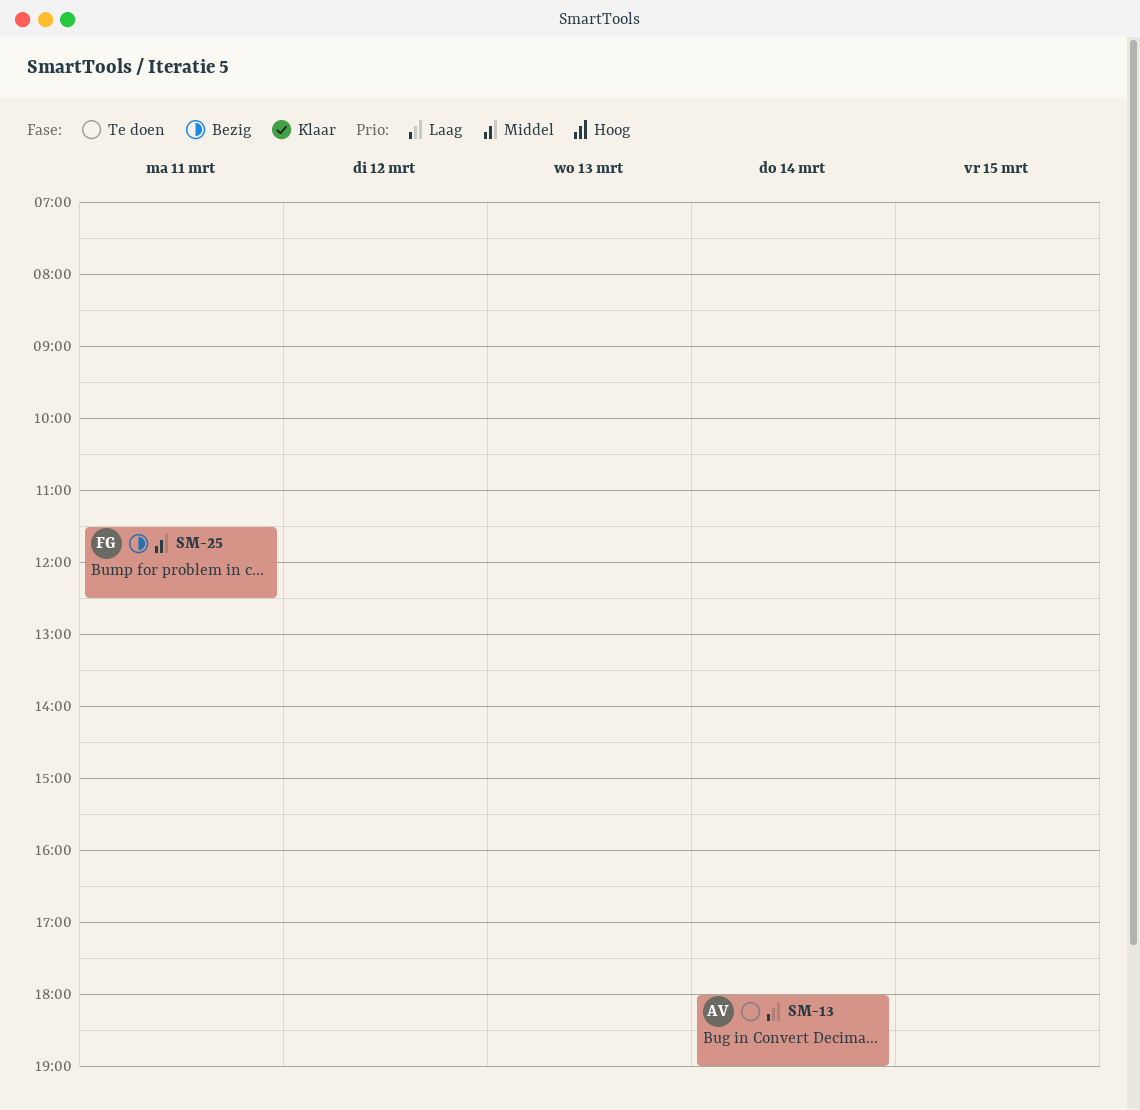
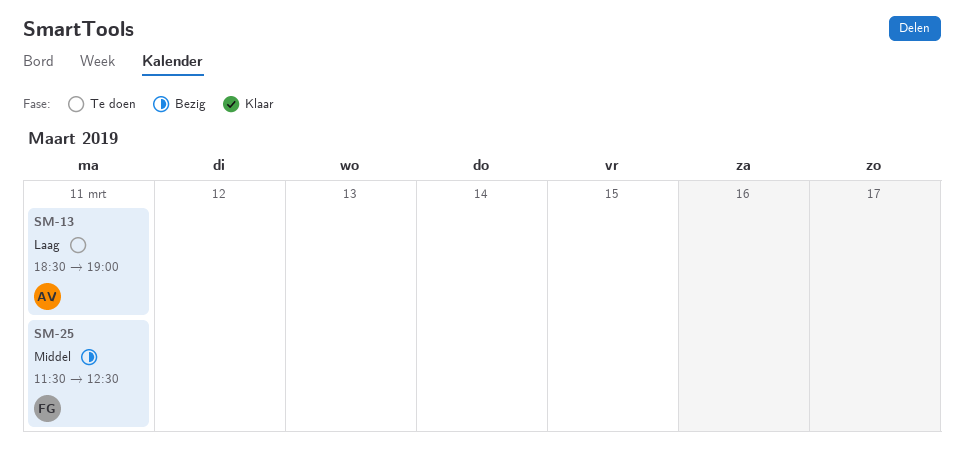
SM-13, day: Mar 14 -> Mar 11
SM-13, begins: 18:00 -> 18:30

